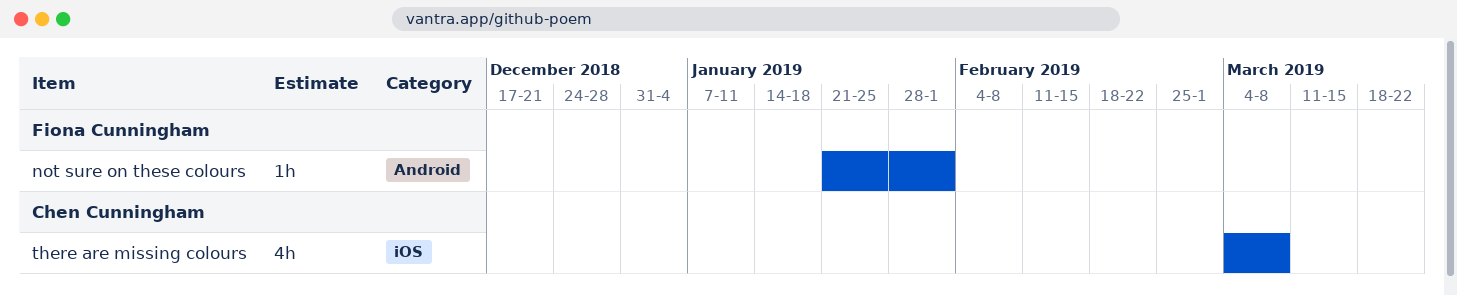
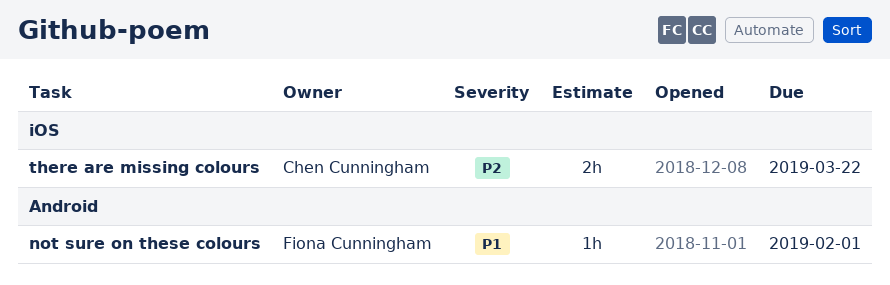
there are missing colours, estimate: 4h -> 2h
there are missing colours, due: Mar 8 -> Mar 22

